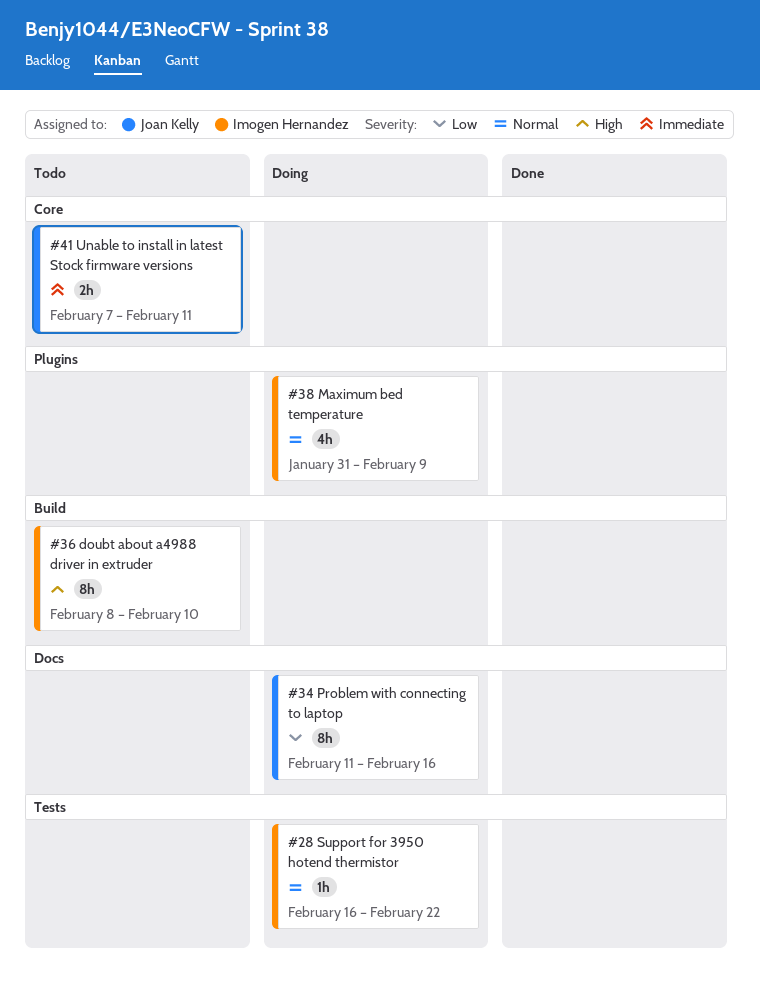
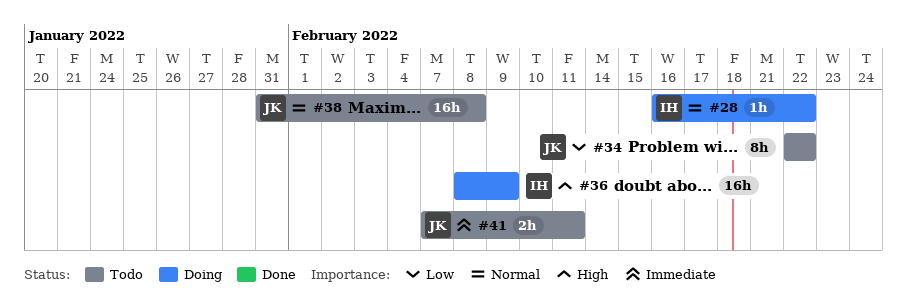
#34, status: Doing -> Todo
#34, start: Feb 11 -> Feb 22
#34, due: Feb 16 -> Feb 22
#36, status: Todo -> Doing
#36, estimate: 8h -> 16h
#36, due: Feb 10 -> Feb 9
#38, status: Doing -> Todo
#38, owner: Imogen Hernandez -> Joan Kelly
#38, estimate: 4h -> 16h
#38, due: Feb 9 -> Feb 8

